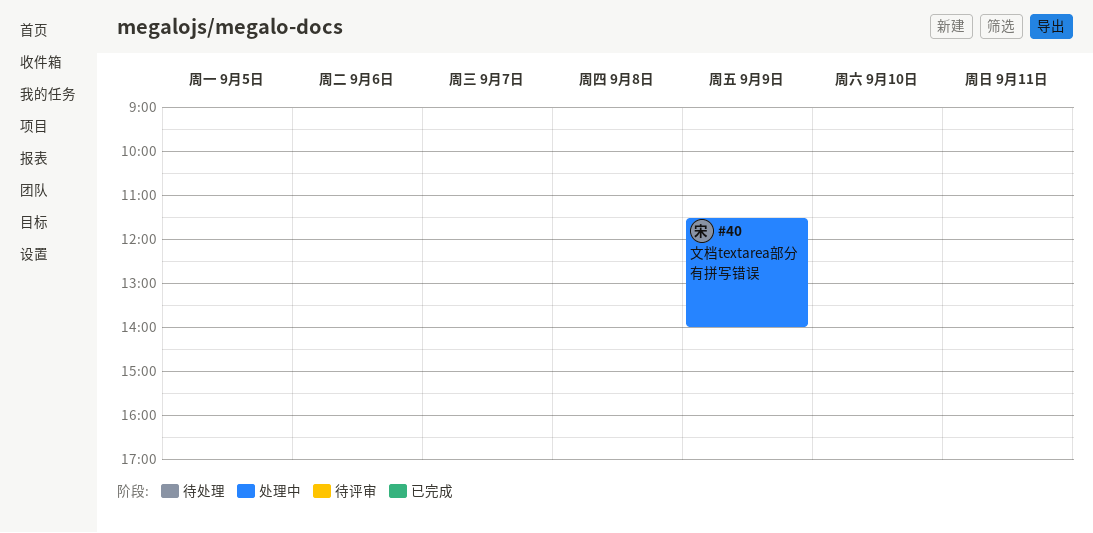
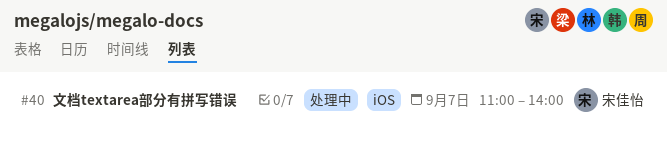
#40, day: Sep 9 -> Sep 7
#40, begins: 11:30 -> 11:00

